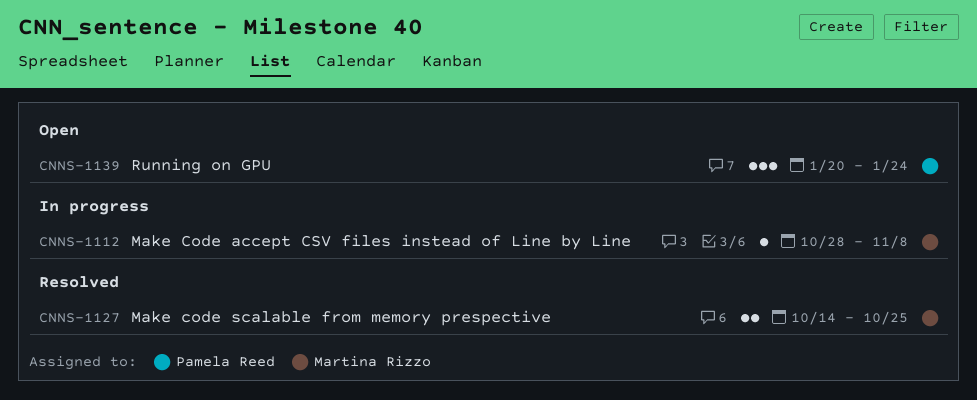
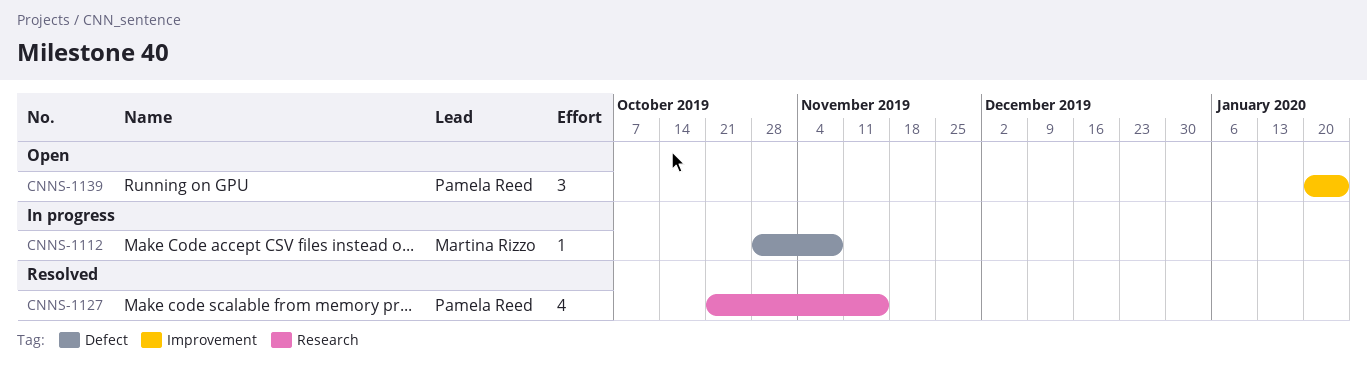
CNNS-1127, owner: Martina Rizzo -> Pamela Reed
CNNS-1127, estimate: 2 -> 4
CNNS-1127, start: Oct 14 -> Oct 21
CNNS-1127, due: Oct 25 -> Nov 15

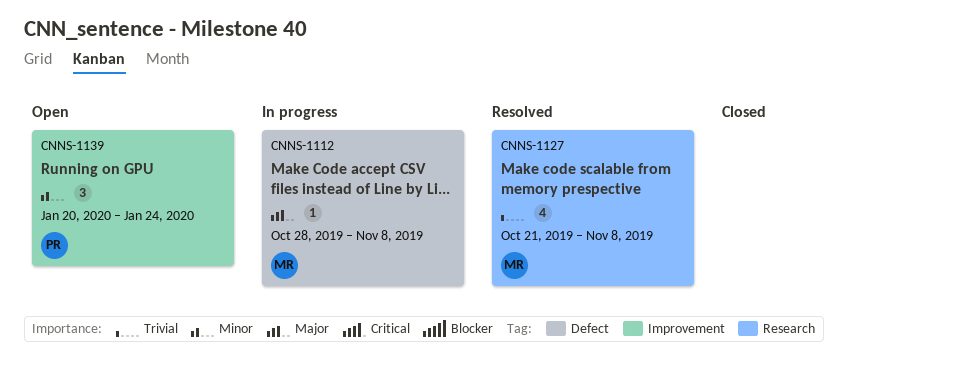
CNNS-1127, owner: Pamela Reed -> Martina Rizzo
CNNS-1127, due: Nov 15 -> Nov 8

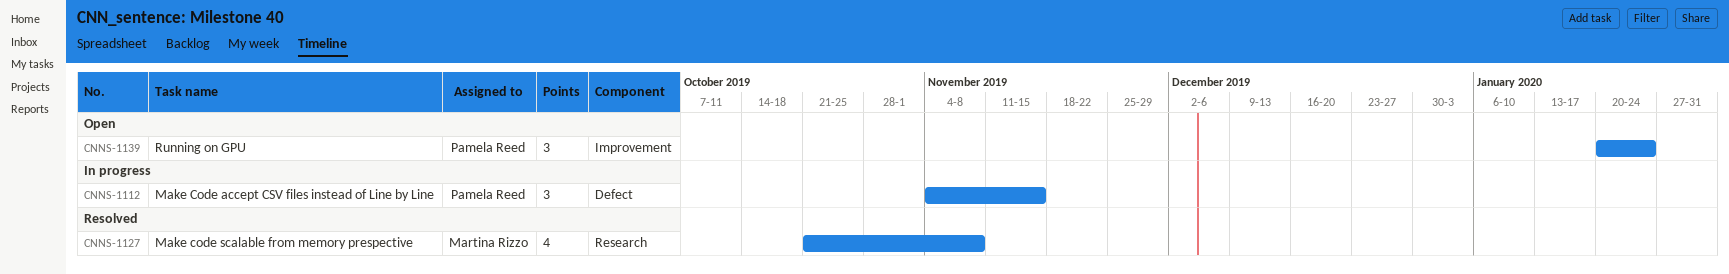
CNNS-1112, owner: Martina Rizzo -> Pamela Reed
CNNS-1112, estimate: 1 -> 3
CNNS-1112, start: Oct 28 -> Nov 4
CNNS-1112, due: Nov 8 -> Nov 15

